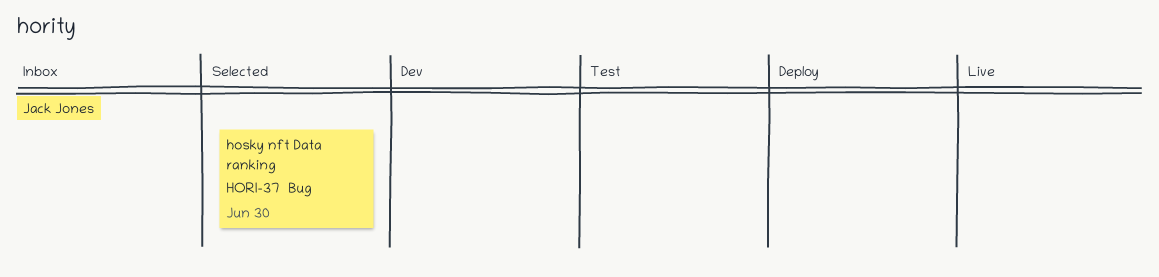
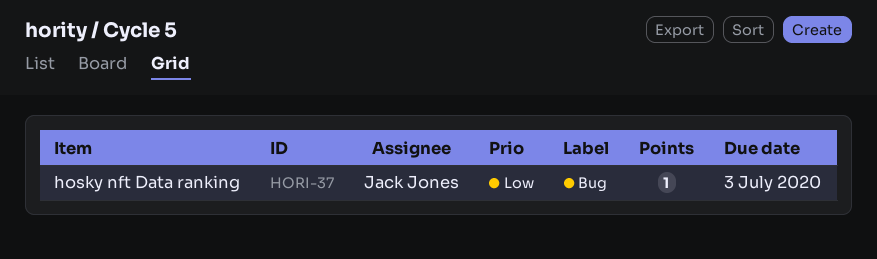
HORI-37, due: Jun 30 -> Jul 3

